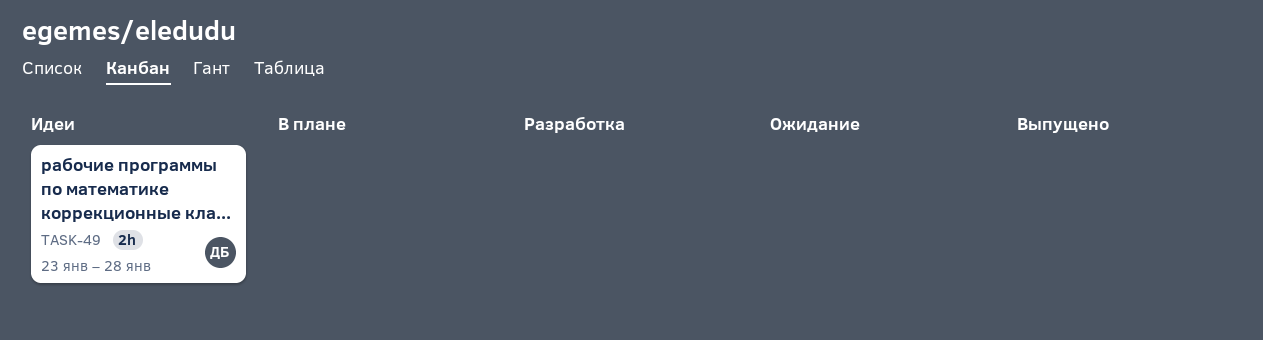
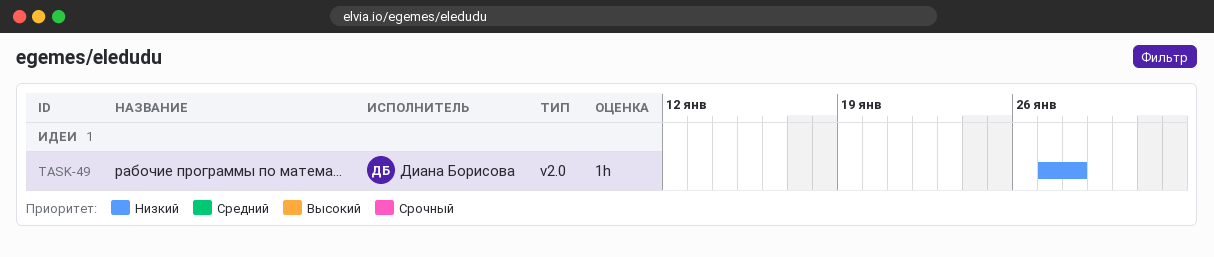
TASK-49, estimate: 2h -> 1h
TASK-49, start: Jan 23 -> Jan 27

